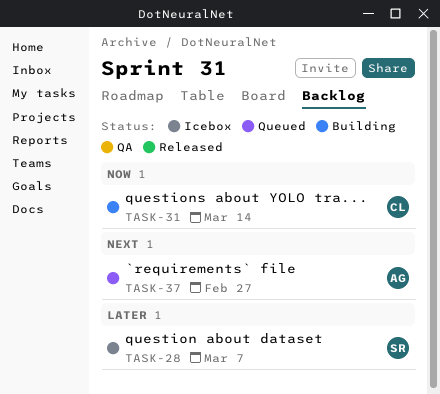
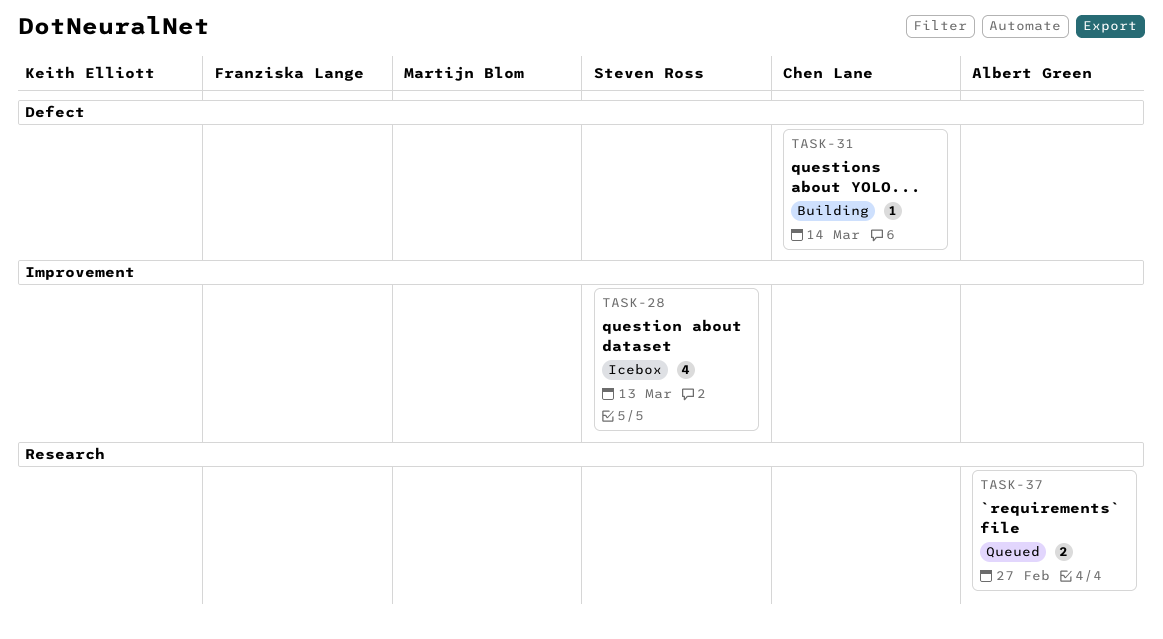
TASK-28, due: Mar 7 -> Mar 13

